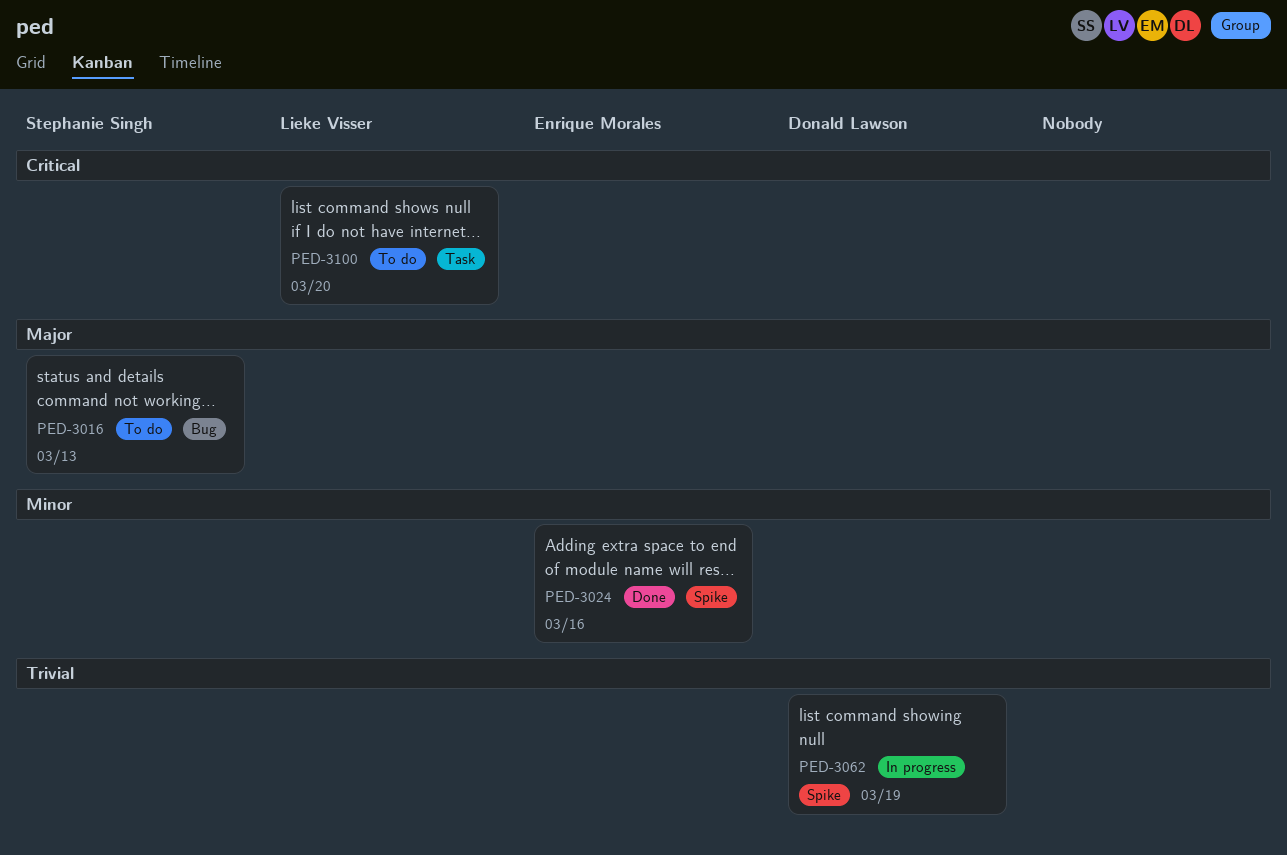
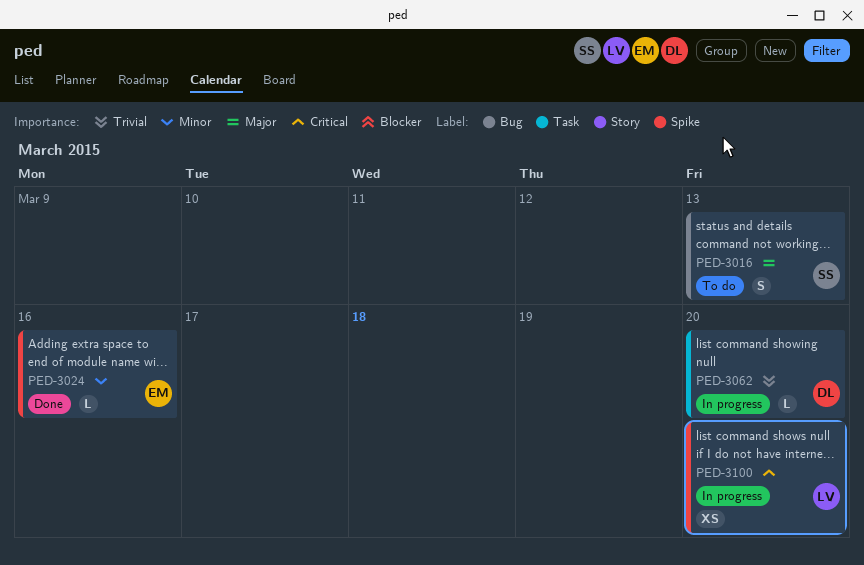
PED-3062, label: Spike -> Task
PED-3062, due: Mar 19 -> Mar 20
PED-3100, status: To do -> In progress
PED-3100, label: Task -> Spike

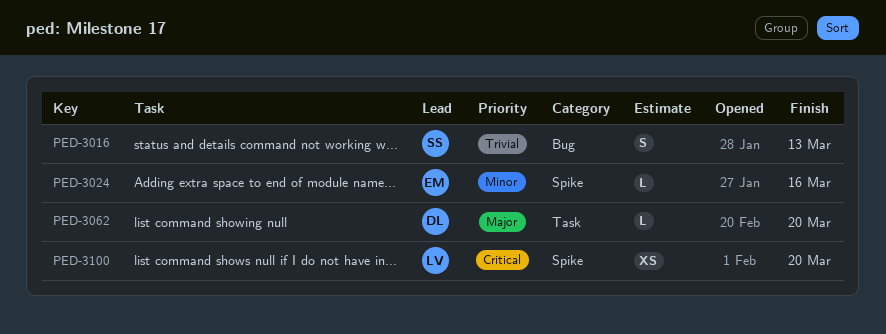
PED-3016, priority: Major -> Trivial
PED-3062, priority: Trivial -> Major

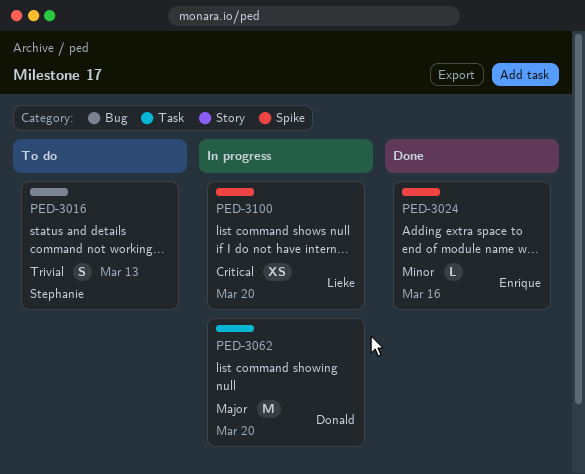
PED-3062, estimate: L -> M

